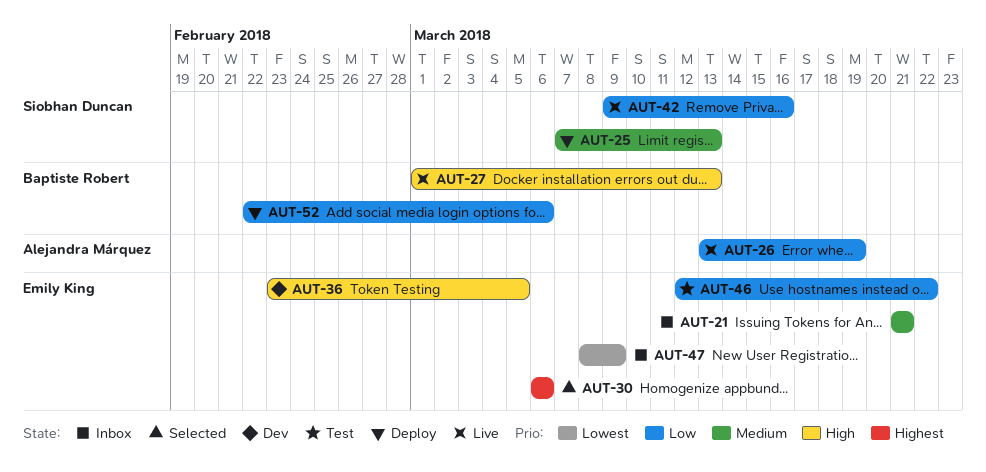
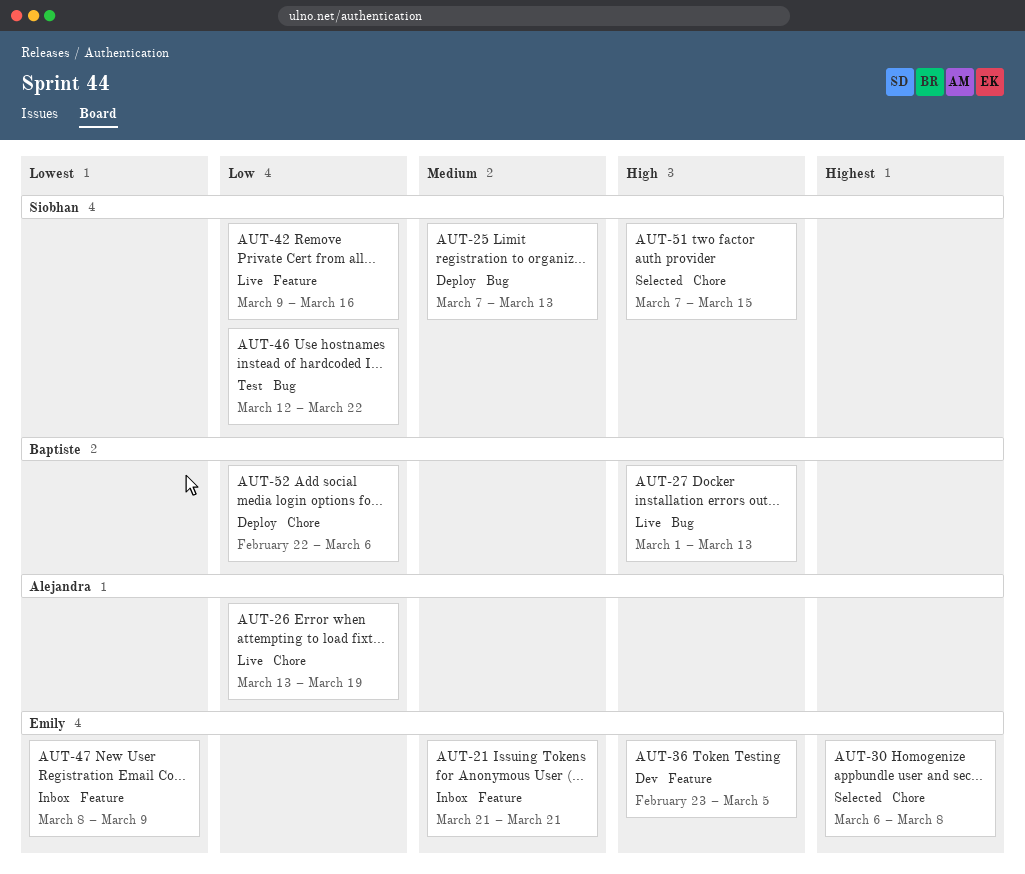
AUT-30, due: Mar 6 -> Mar 8
AUT-46, owner: Emily King -> Siobhan Duncan
AUT-51: none -> present

